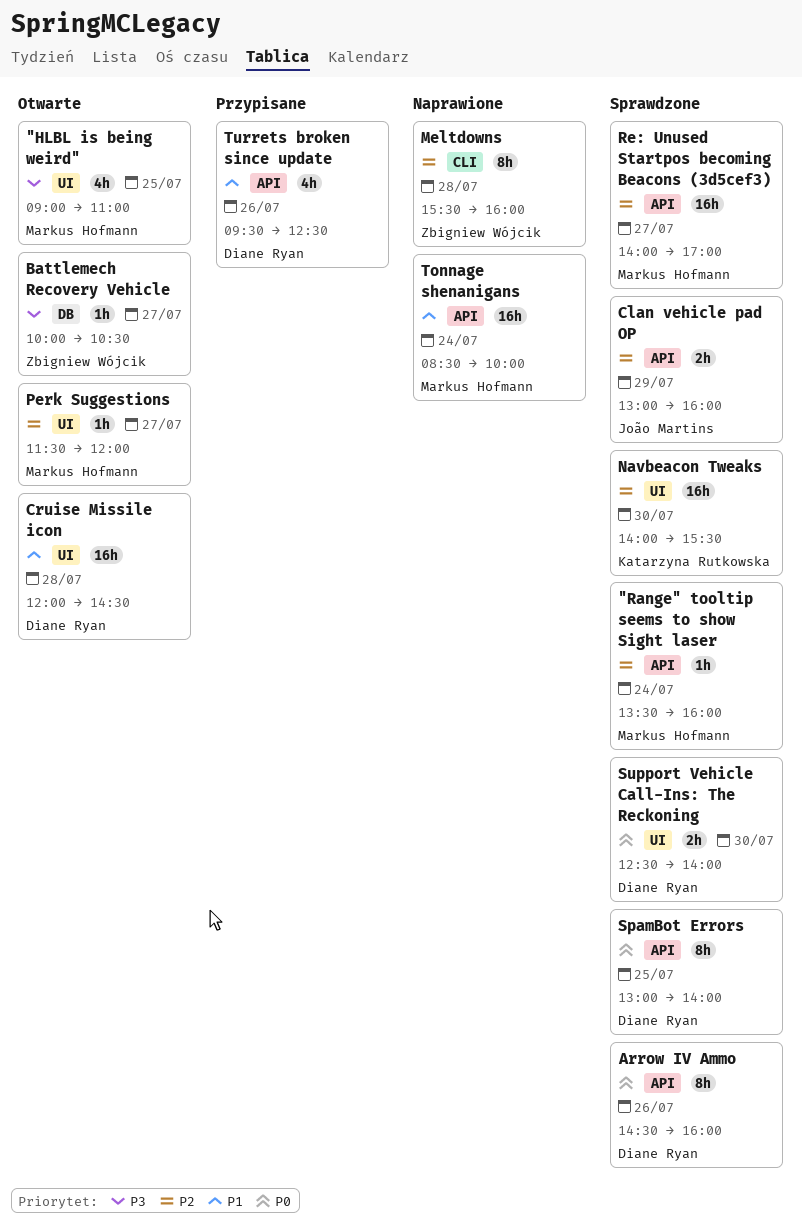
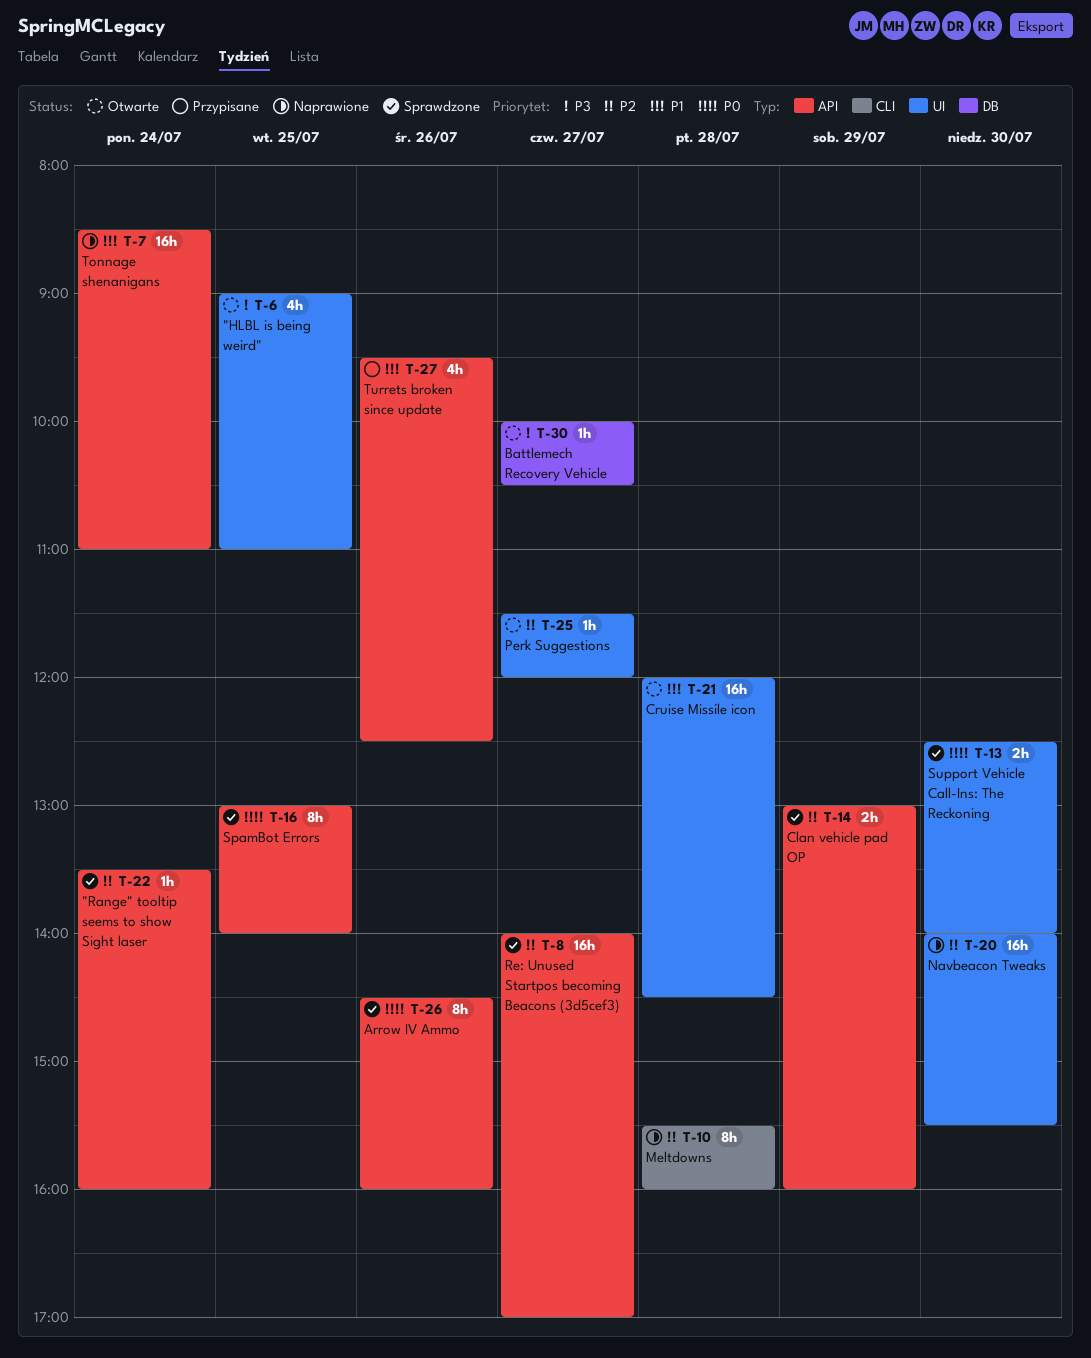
Navbeacon Tweaks, status: Sprawdzone -> Naprawione
Tonnage shenanigans, ends: 10:00 -> 11:00

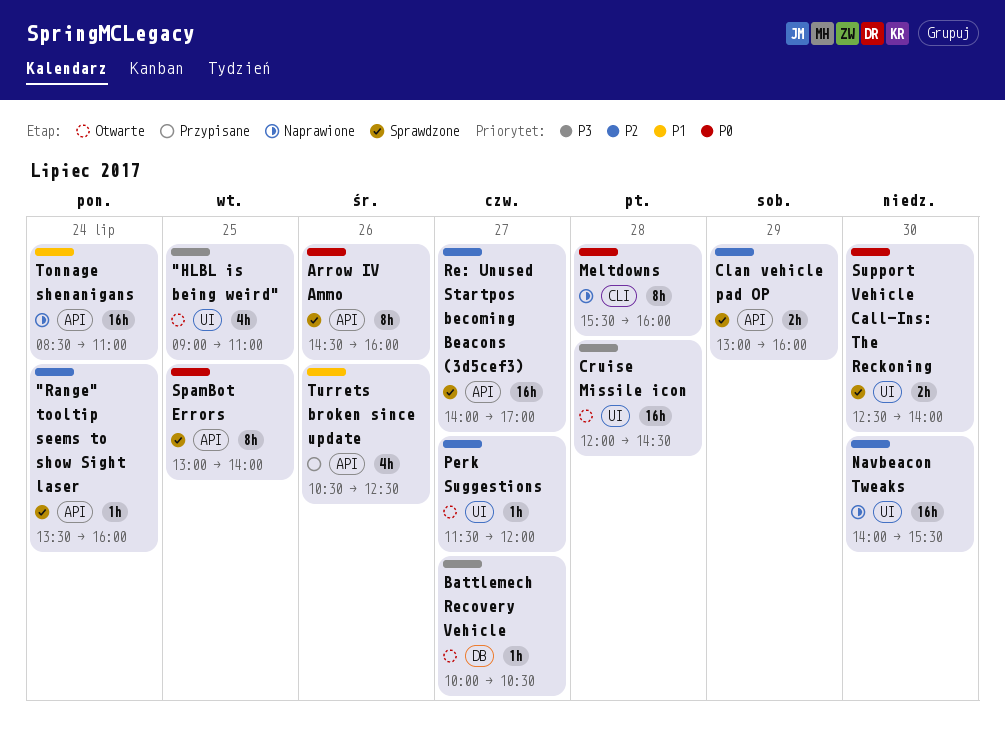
Cruise Missile icon, priority: P1 -> P3
Meltdowns, priority: P2 -> P0
Turrets broken since update, begins: 09:30 -> 10:30

